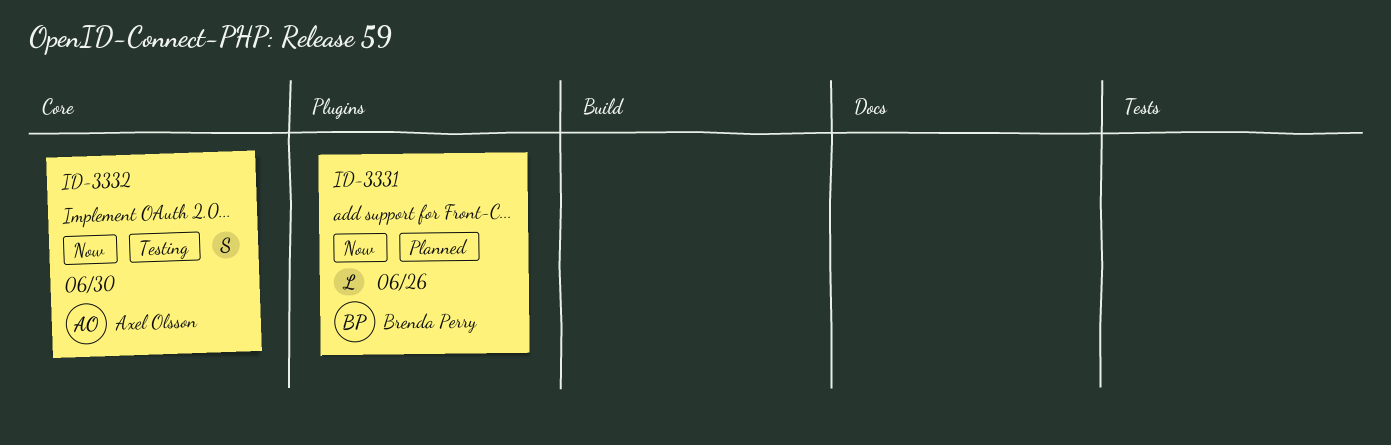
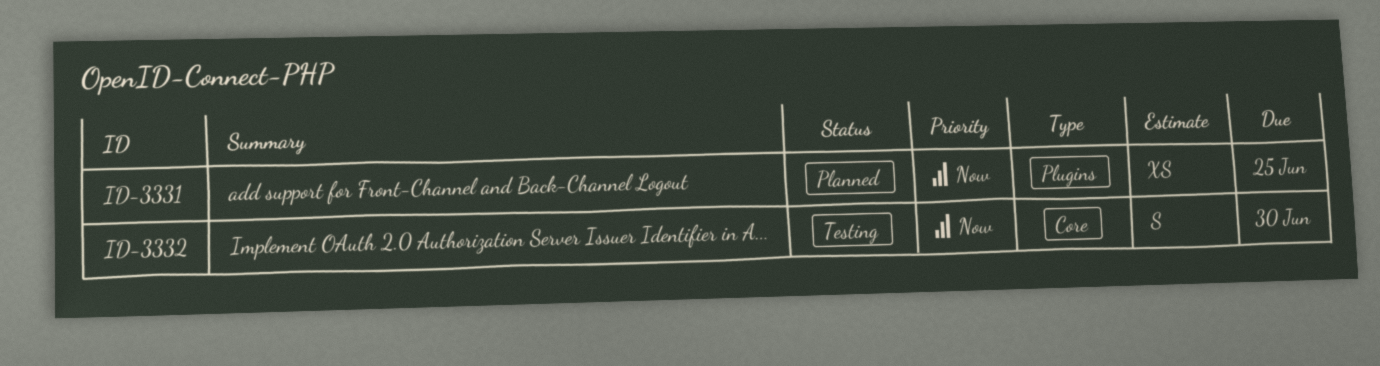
ID-3331, estimate: L -> XS
ID-3331, due: Jun 26 -> Jun 25

